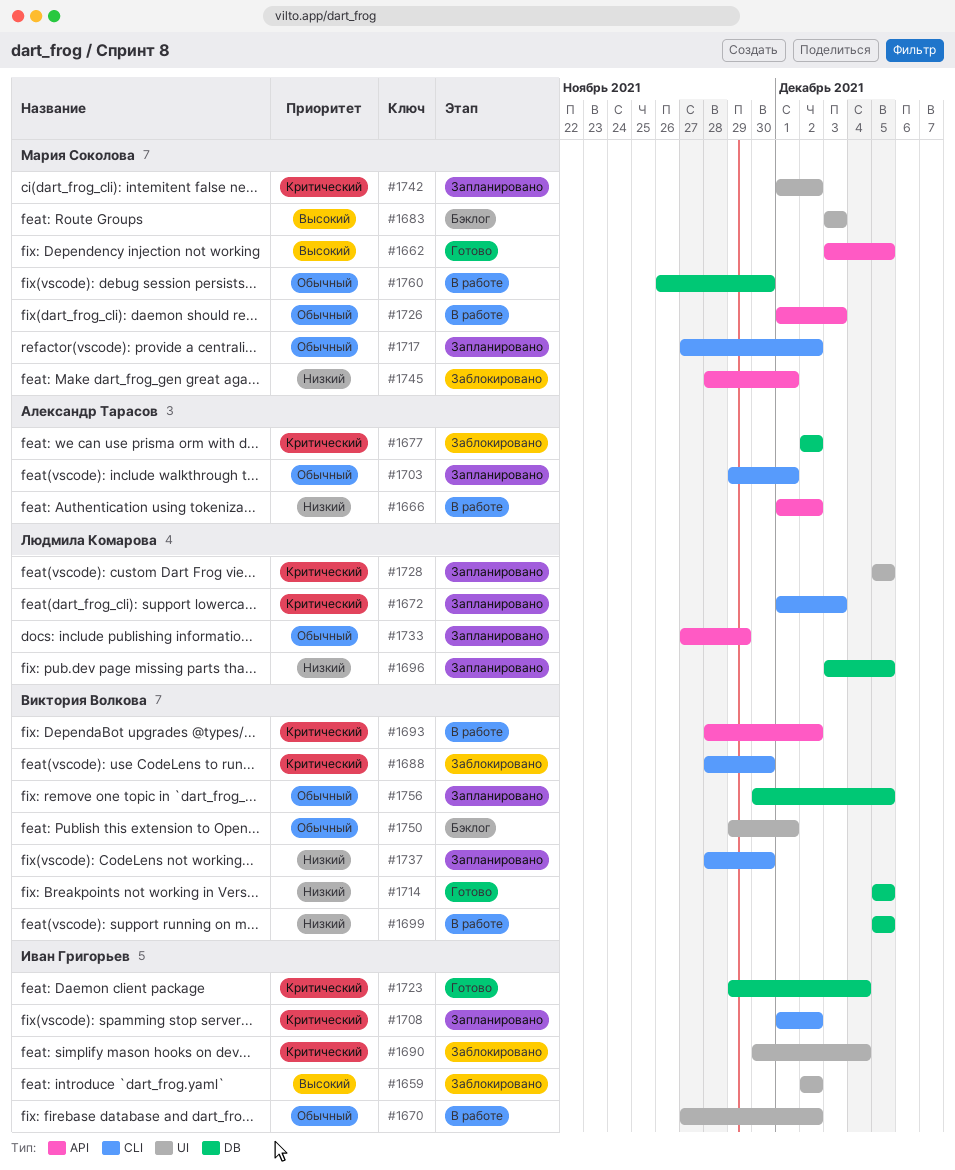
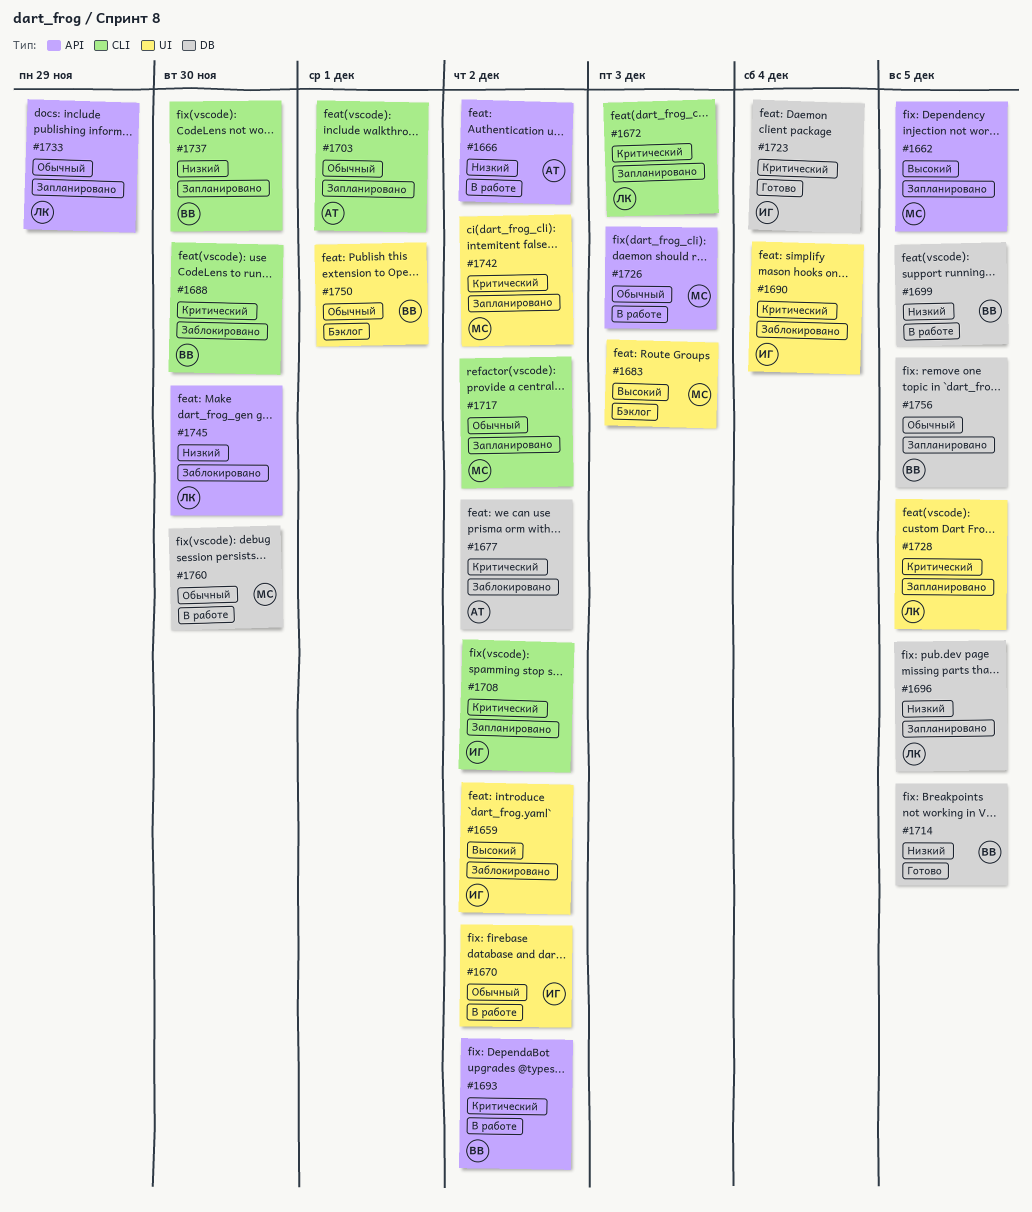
#1662, status: Готово -> Запланировано
#1745, owner: Мария Соколова -> Людмила Комарова
#1745, due: Dec 1 -> Nov 30

